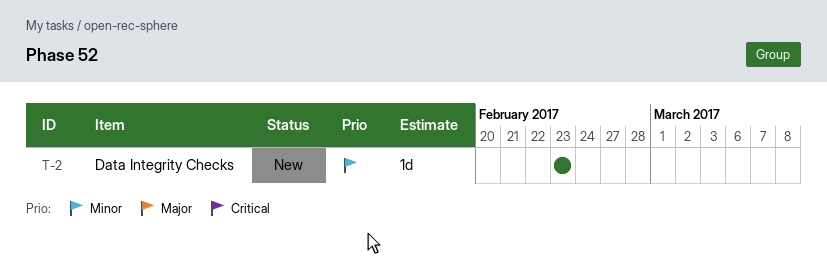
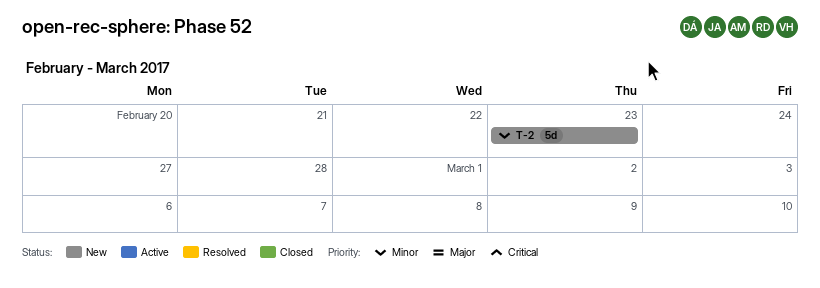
T-2, estimate: 1d -> 5d

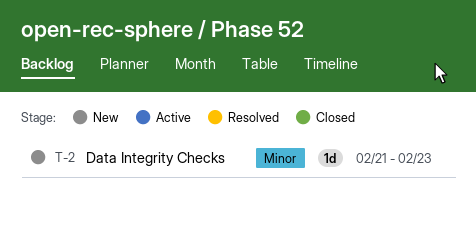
T-2, estimate: 5d -> 1d
T-2, start: Feb 23 -> Feb 21

